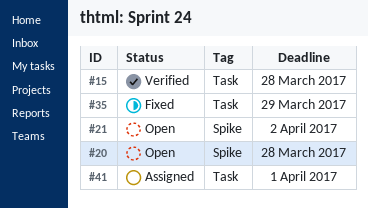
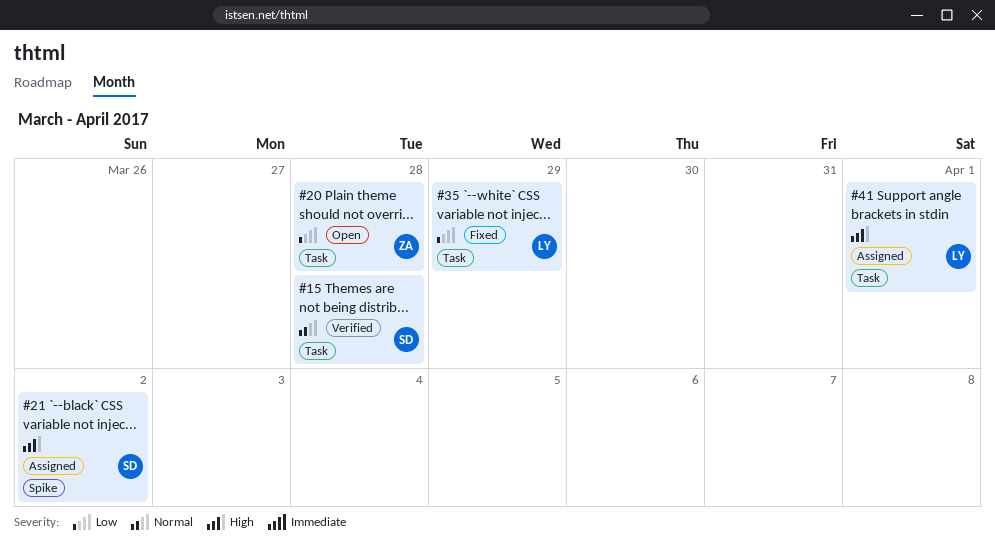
#20, label: Spike -> Task
#21, status: Open -> Assigned

